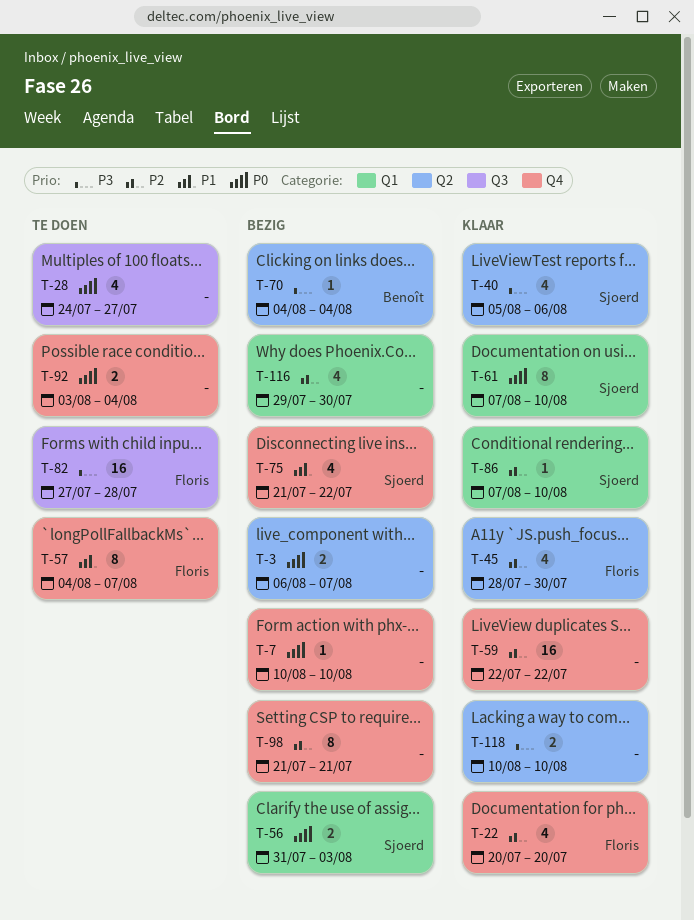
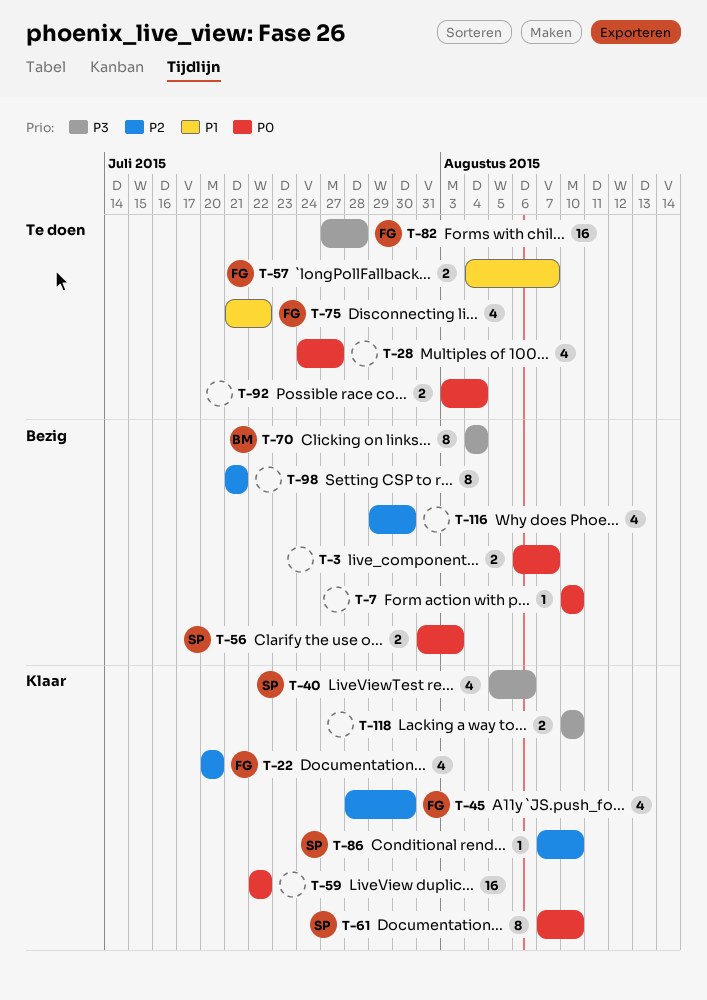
T-57, estimate: 8 -> 2
T-59, priority: P2 -> P0
T-70, estimate: 1 -> 8
T-75, status: Bezig -> Te doen
T-75, owner: Sjoerd -> Floris

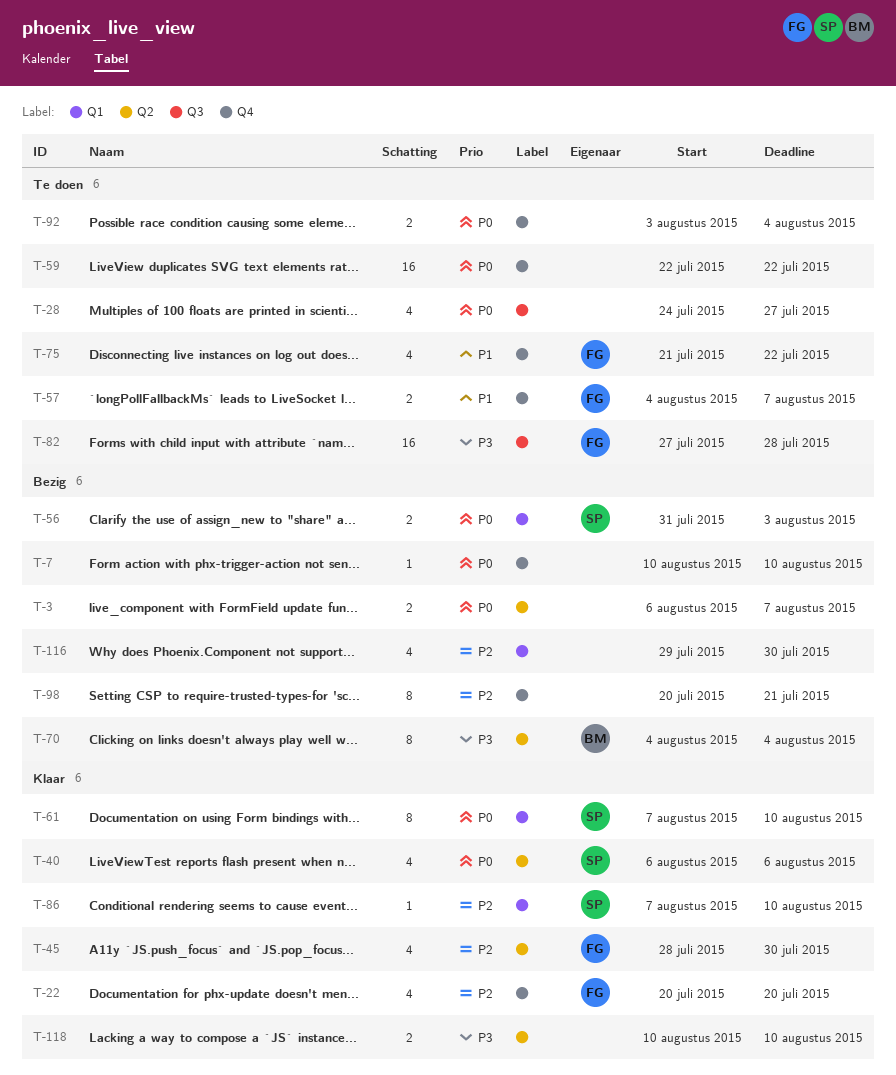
T-40, priority: P3 -> P0
T-40, start: Aug 5 -> Aug 6
T-59, status: Klaar -> Te doen
T-98, start: Jul 21 -> Jul 20

